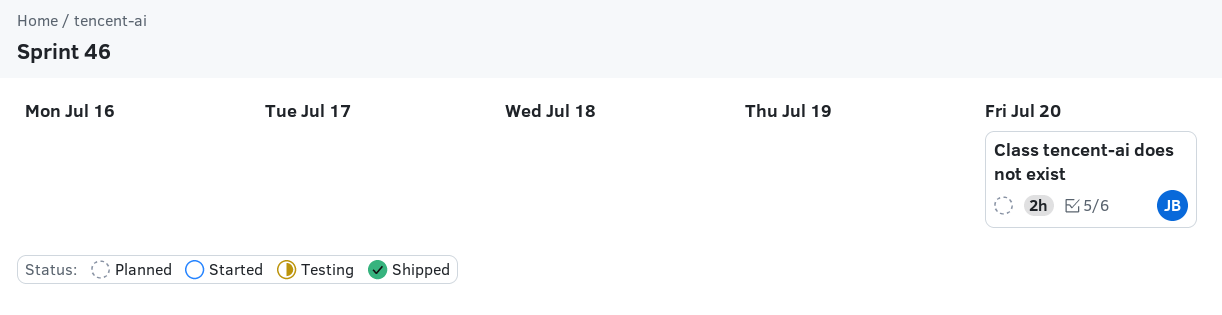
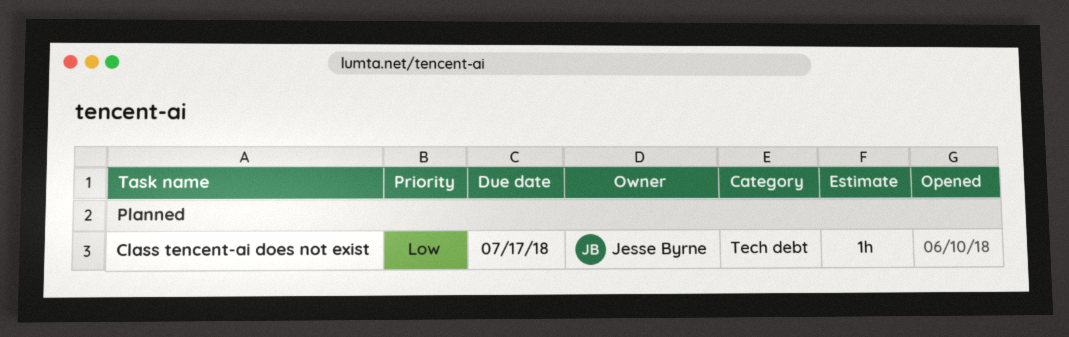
Class tencent-ai does not exist, estimate: 2h -> 1h
Class tencent-ai does not exist, due: Jul 20 -> Jul 17

